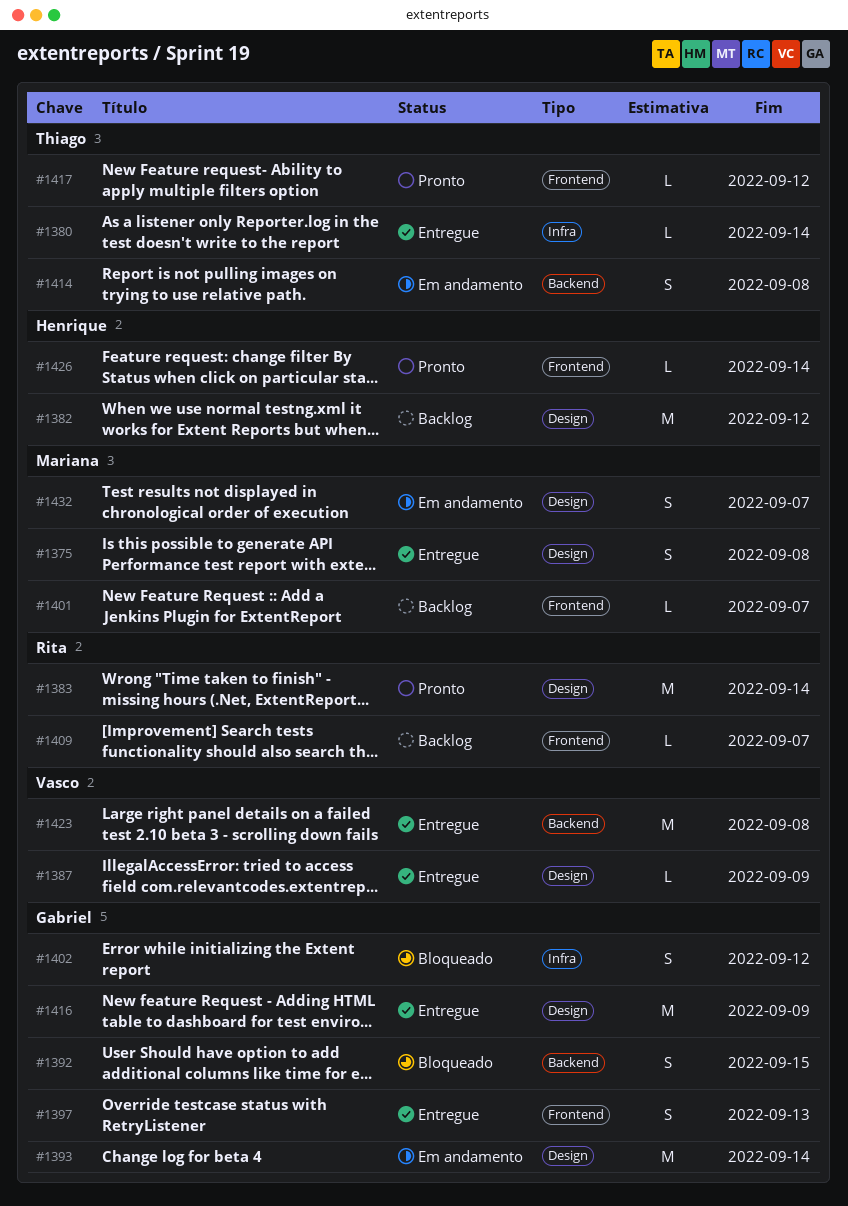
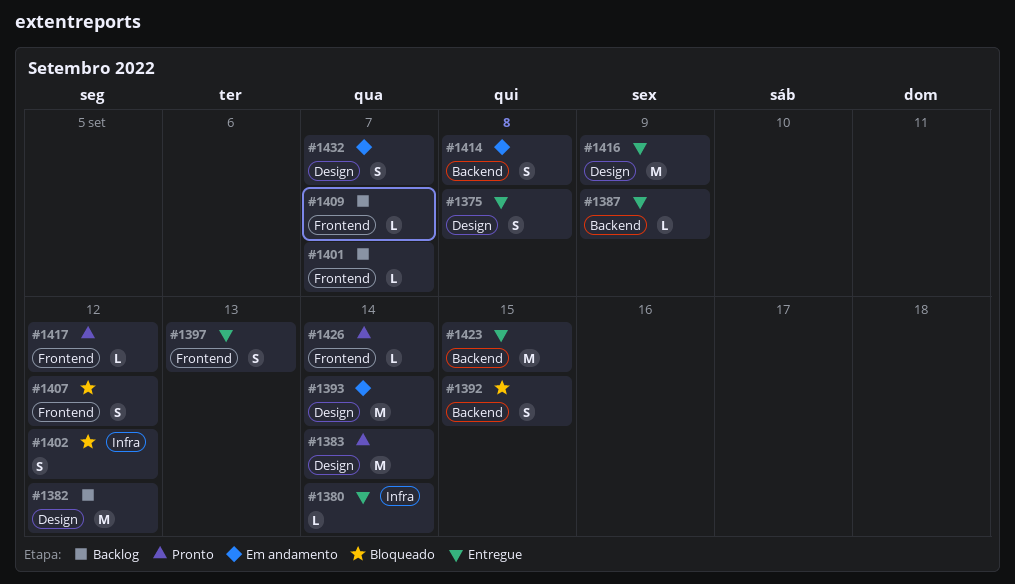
#1387, label: Design -> Backend
#1407: none -> present
#1423, due: Sep 8 -> Sep 15

